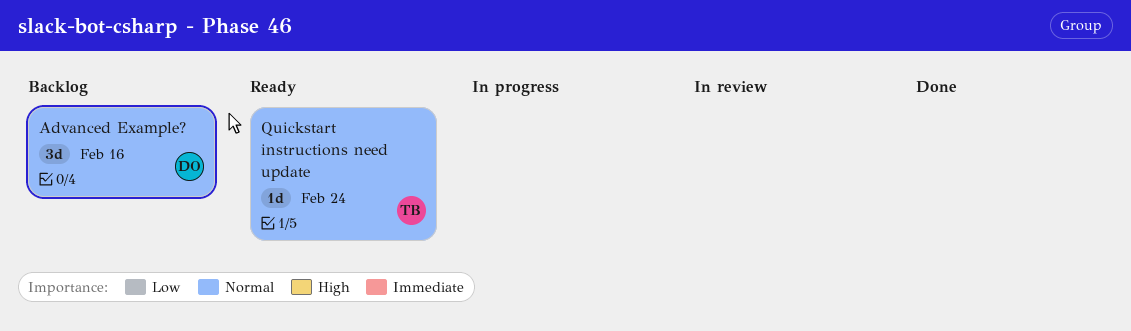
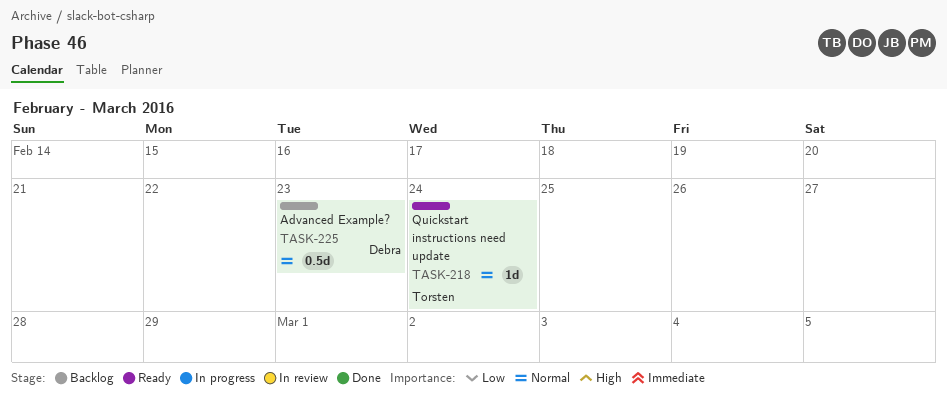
Advanced Example?, estimate: 3d -> 0.5d
Advanced Example?, due: Feb 16 -> Feb 23

